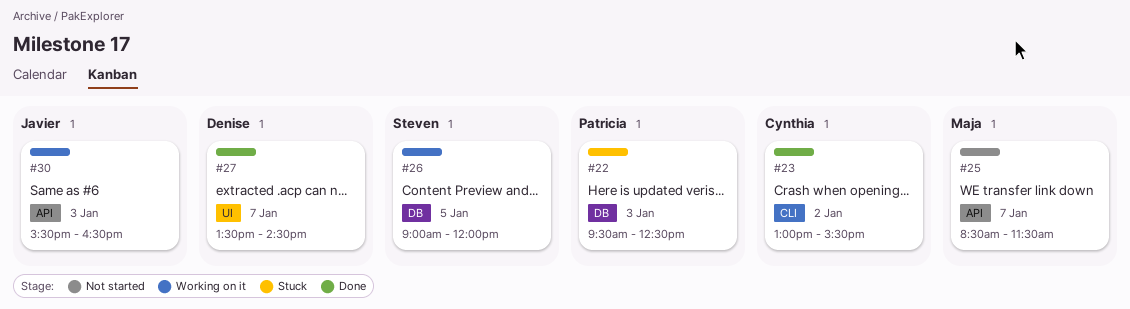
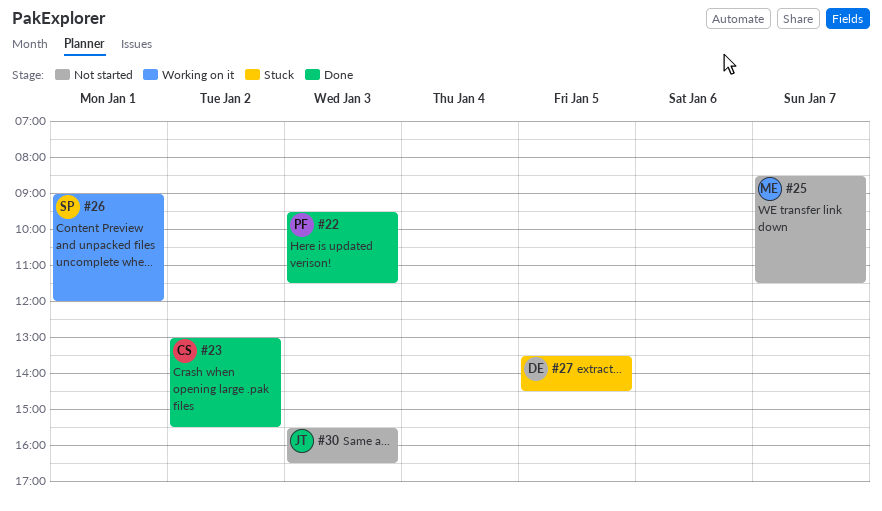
#22, status: Stuck -> Done
#22, ends: 12:30 -> 11:30
#26, day: Jan 5 -> Jan 1
#27, status: Done -> Stuck
#27, day: Jan 7 -> Jan 5
#30, status: Working on it -> Not started

